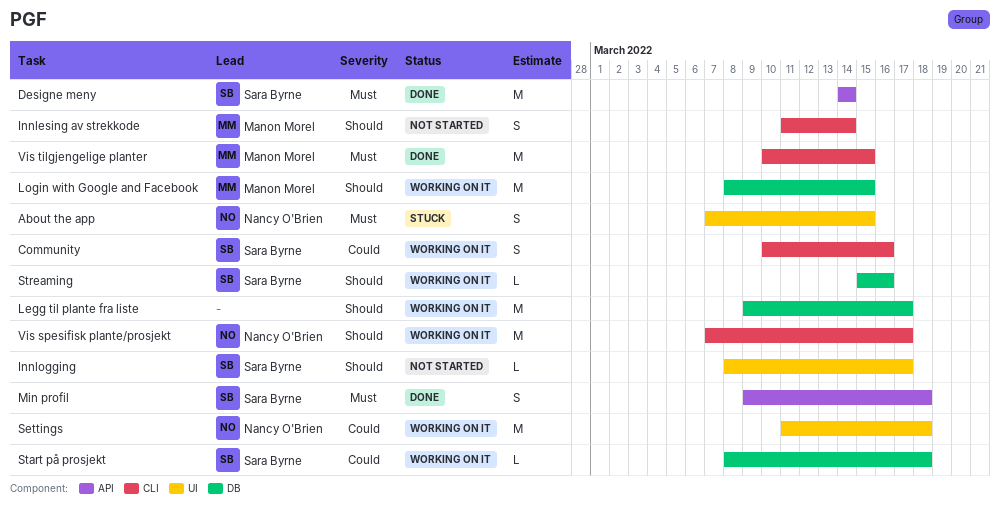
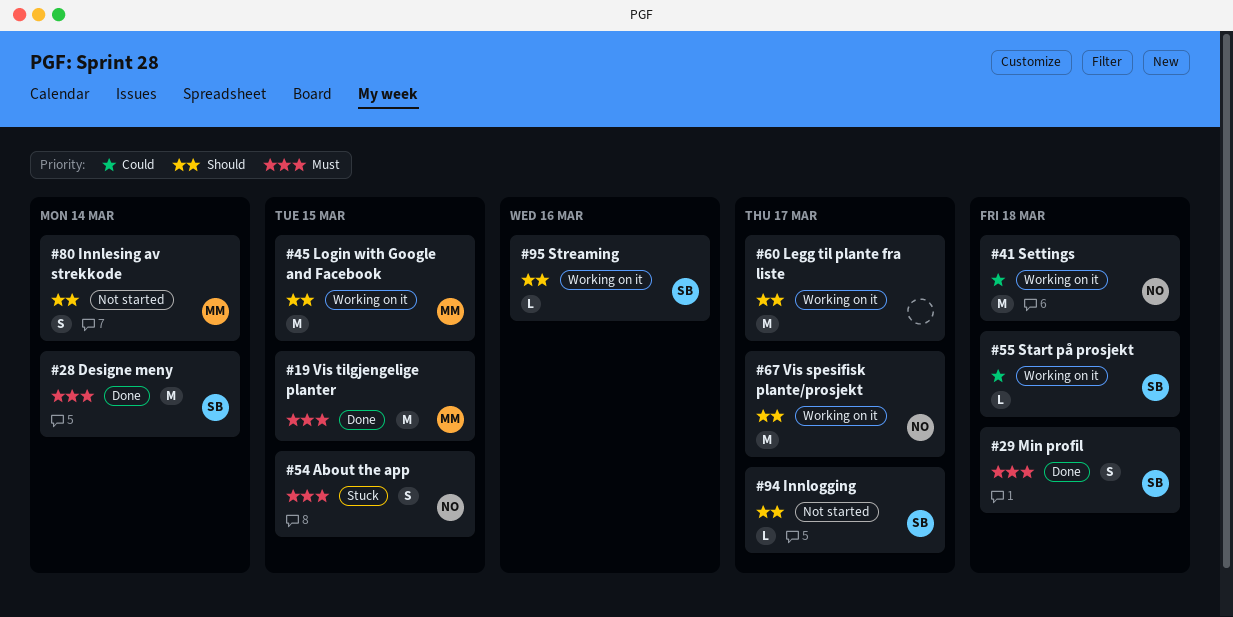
Community: present -> none

